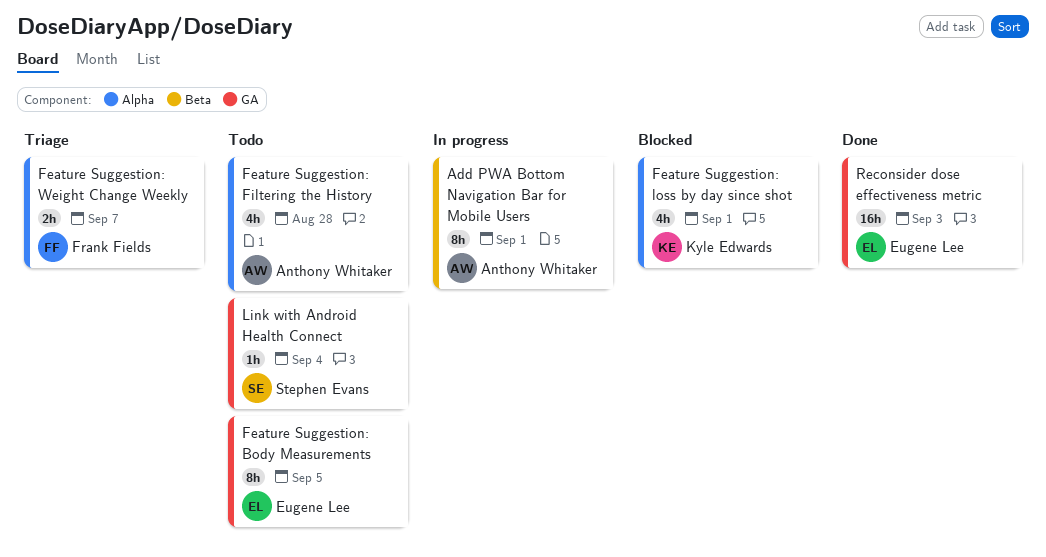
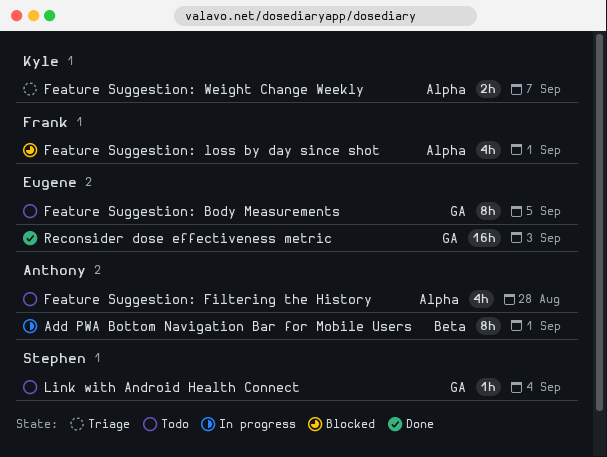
Feature Suggestion: loss by day since shot, owner: Kyle Edwards -> Frank Fields
Feature Suggestion: Weight Change Weekly, owner: Frank Fields -> Kyle Edwards

